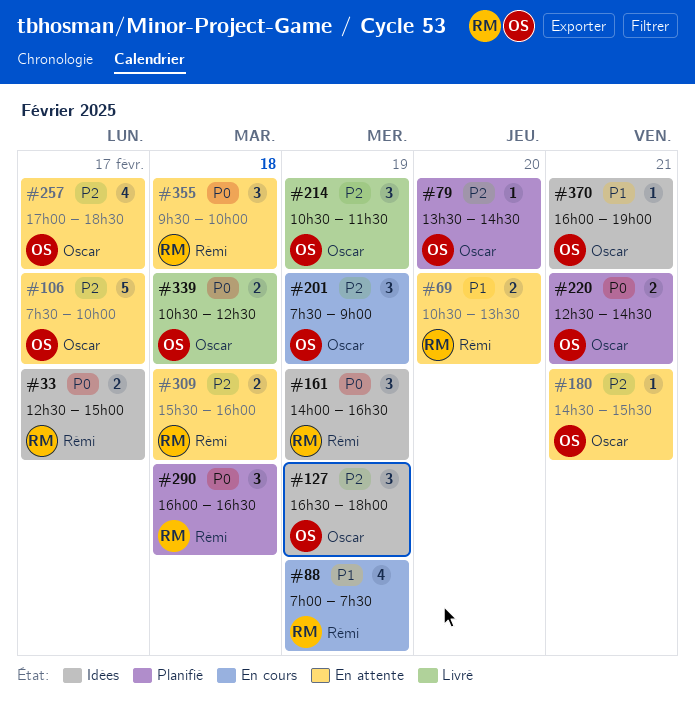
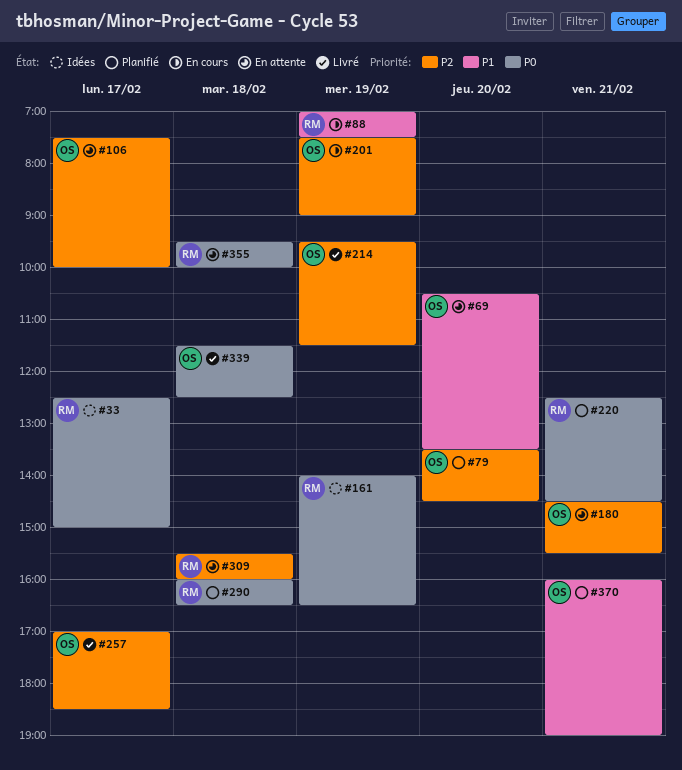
#69, owner: Rémi -> Oscar
#127: present -> none
#214, begins: 10:30 -> 09:30
#220, owner: Oscar -> Rémi
#257, status: En attente -> Livré
#339, begins: 10:30 -> 11:30
#370, status: Idées -> Planifié

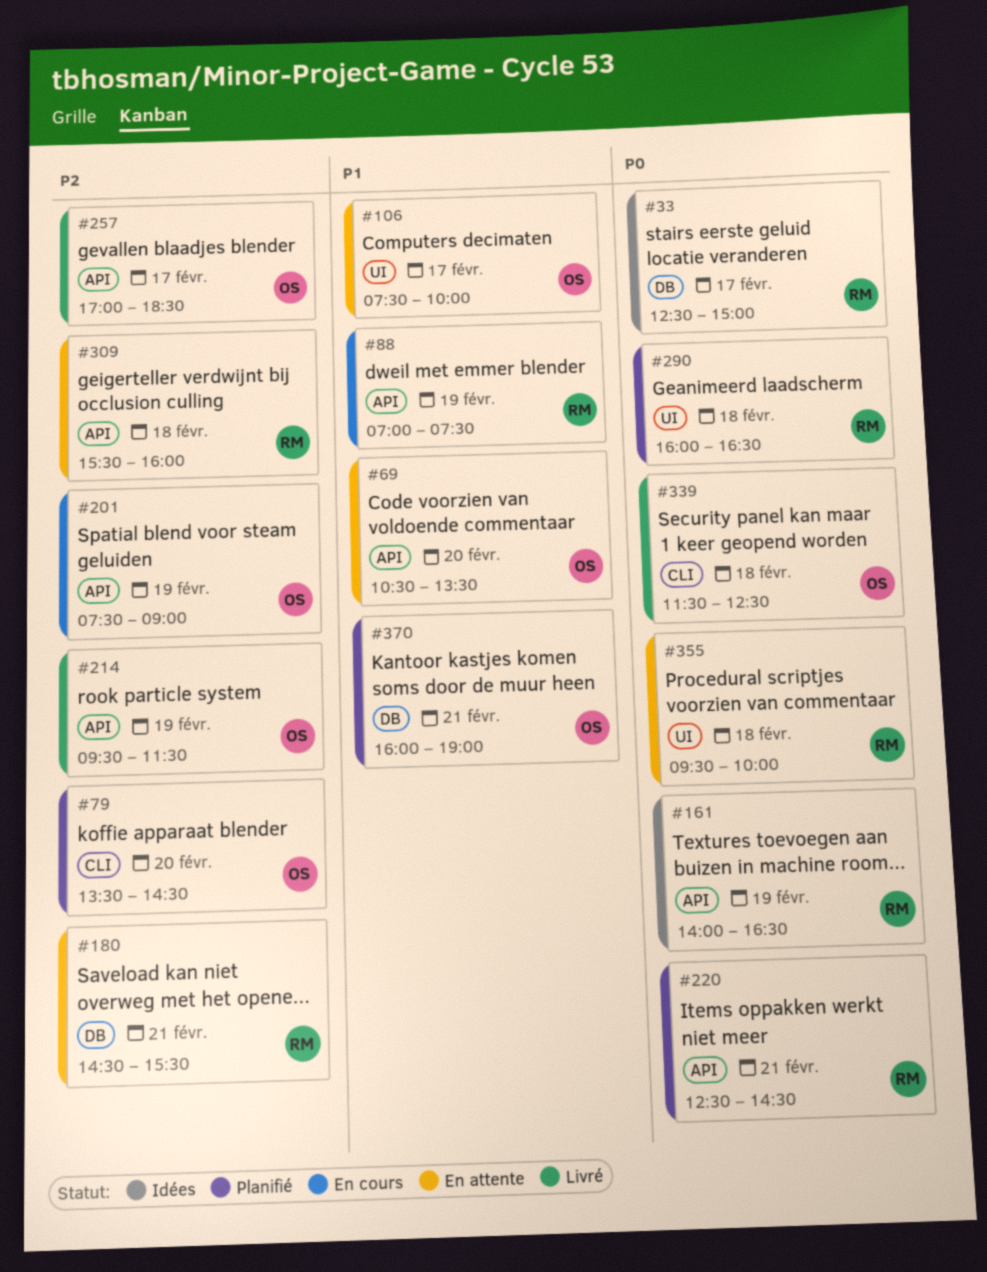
#106, priority: P2 -> P1
#180, owner: OS -> RM

